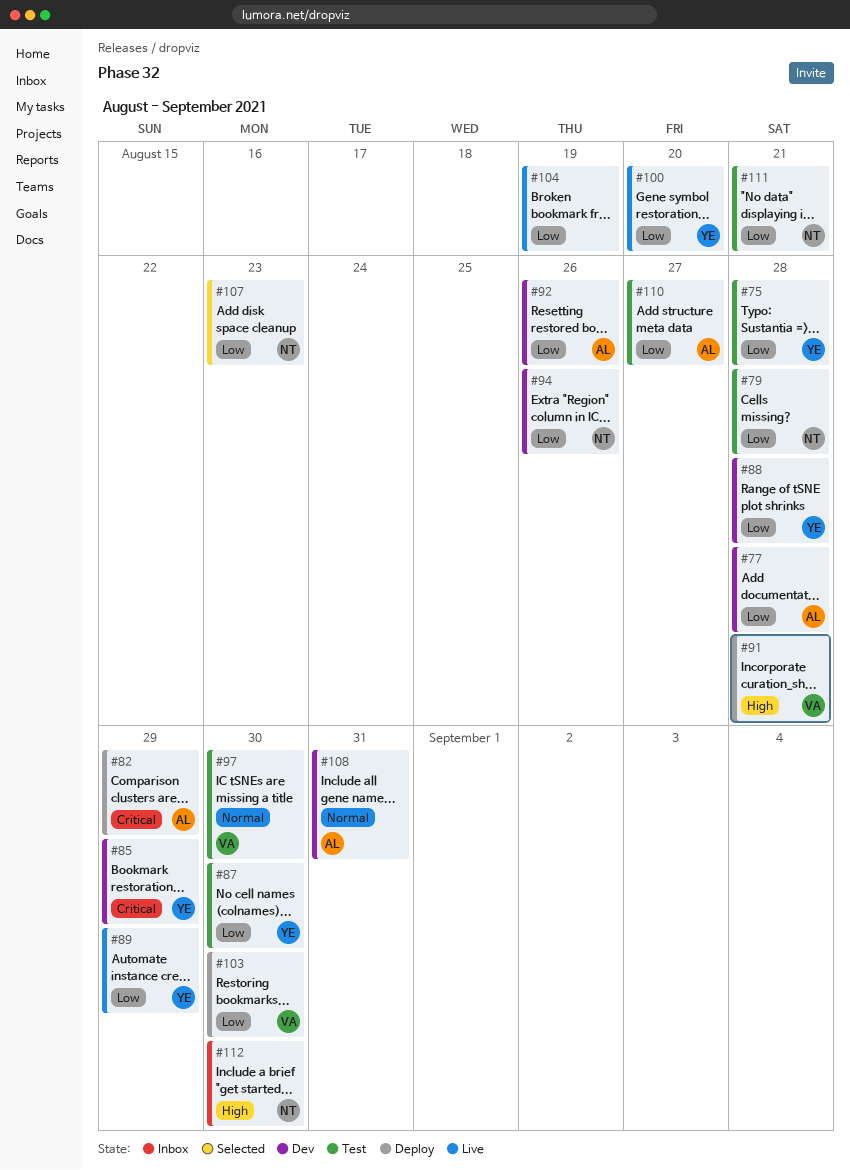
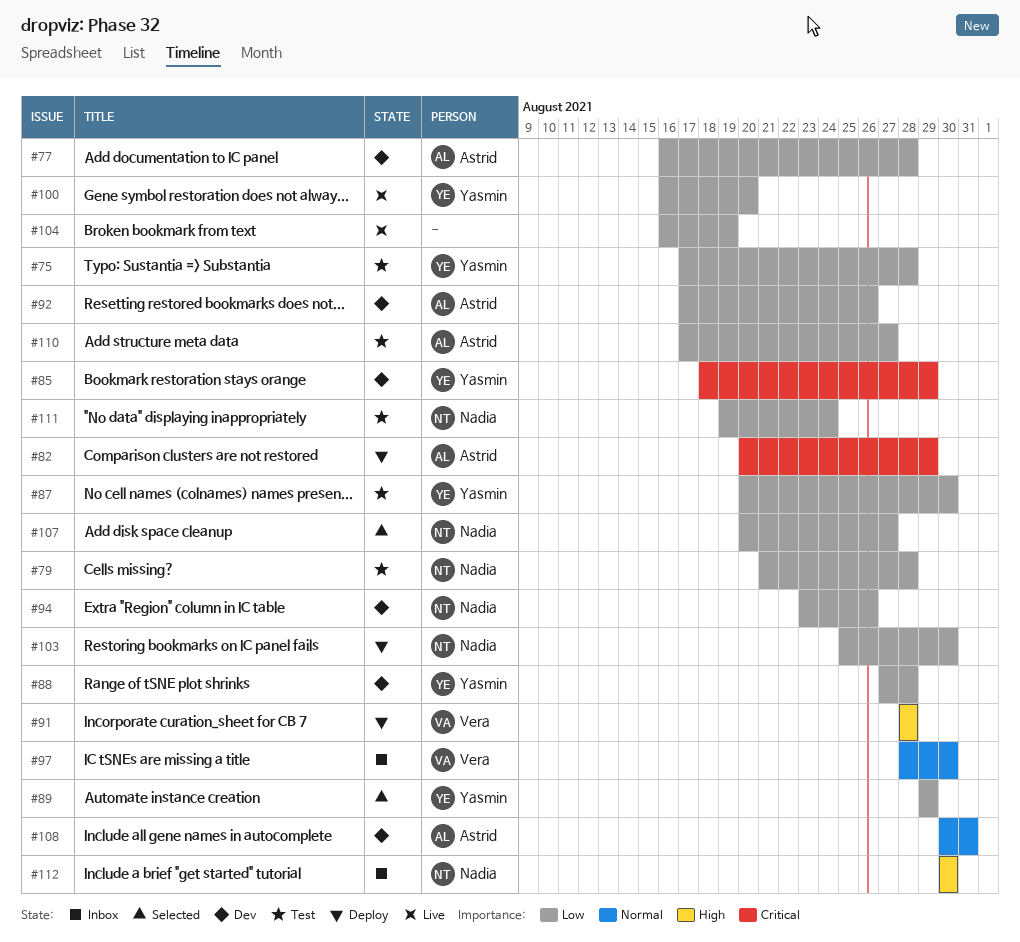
#89, status: Live -> Selected
#97, status: Test -> Inbox
#103, owner: Vera -> Nadia
#107, due: Aug 23 -> Aug 27
#111, due: Aug 21 -> Aug 24

